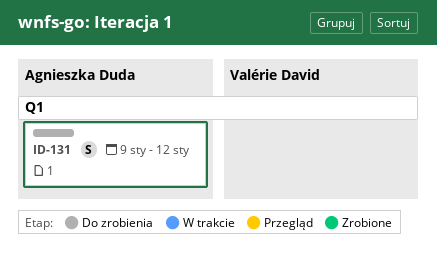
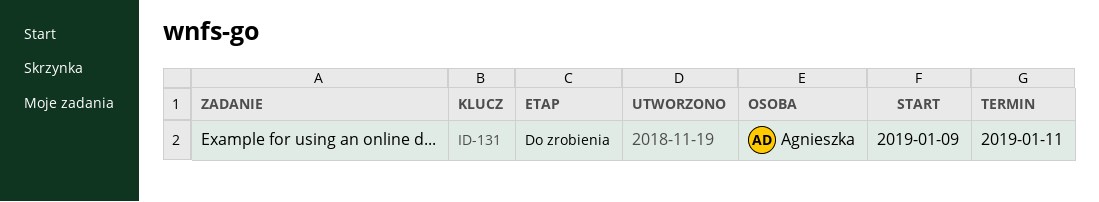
ID-131, due: Jan 12 -> Jan 11

